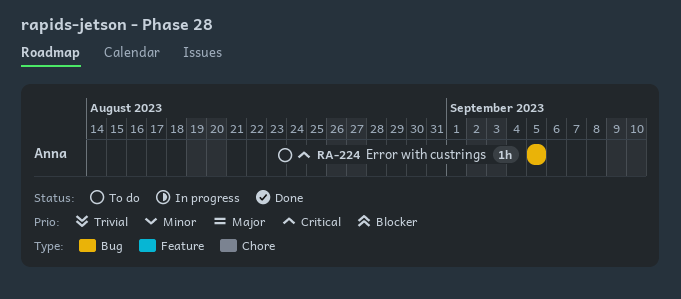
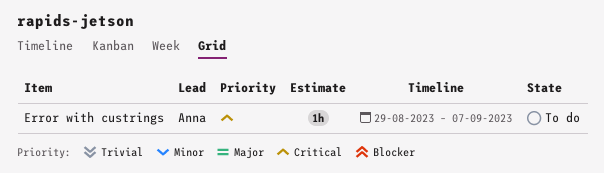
Error with custrings, start: Sep 5 -> Aug 29
Error with custrings, due: Sep 5 -> Sep 7

